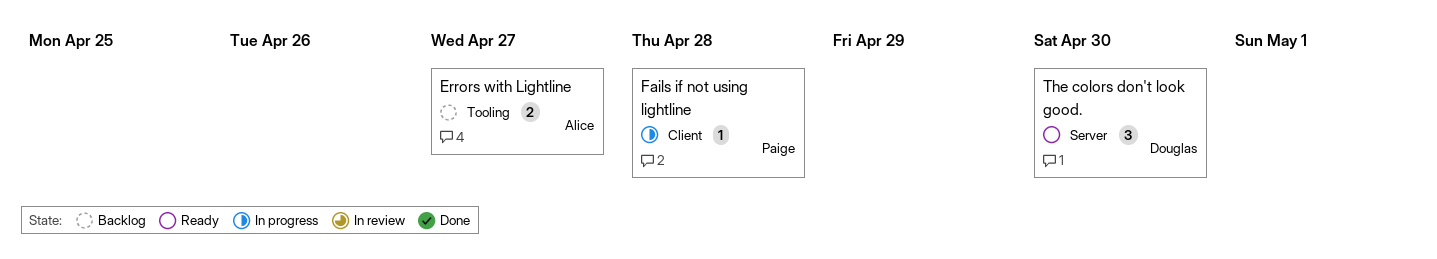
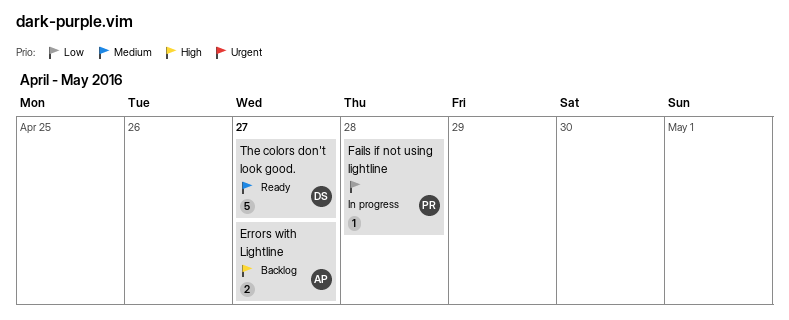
The colors don't look good., estimate: 3 -> 5
The colors don't look good., due: Apr 30 -> Apr 27

